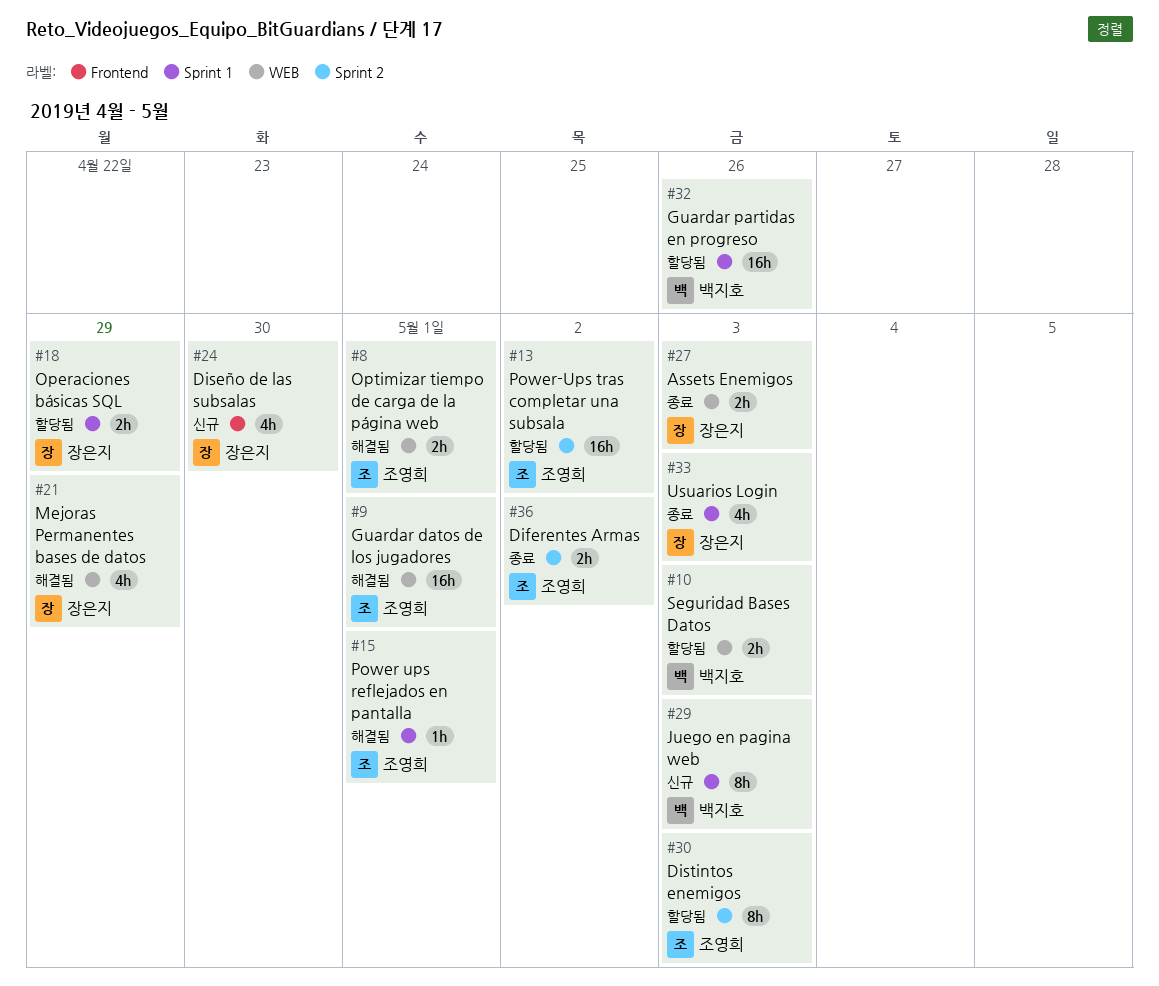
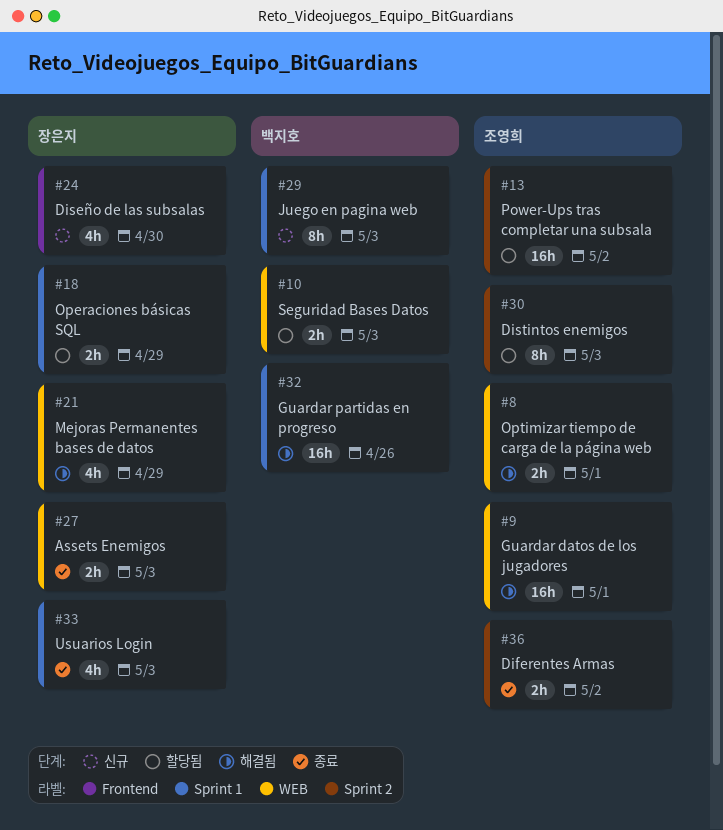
#15: present -> none
#32, status: 할당됨 -> 해결됨

